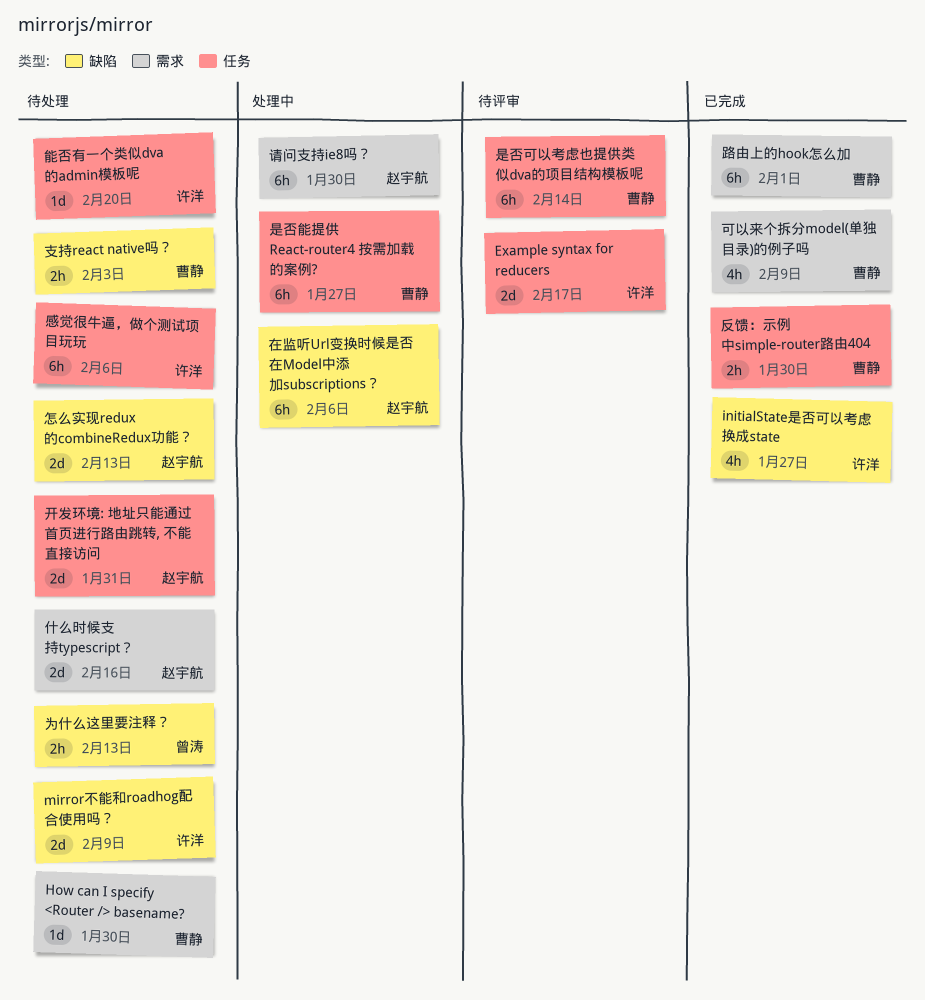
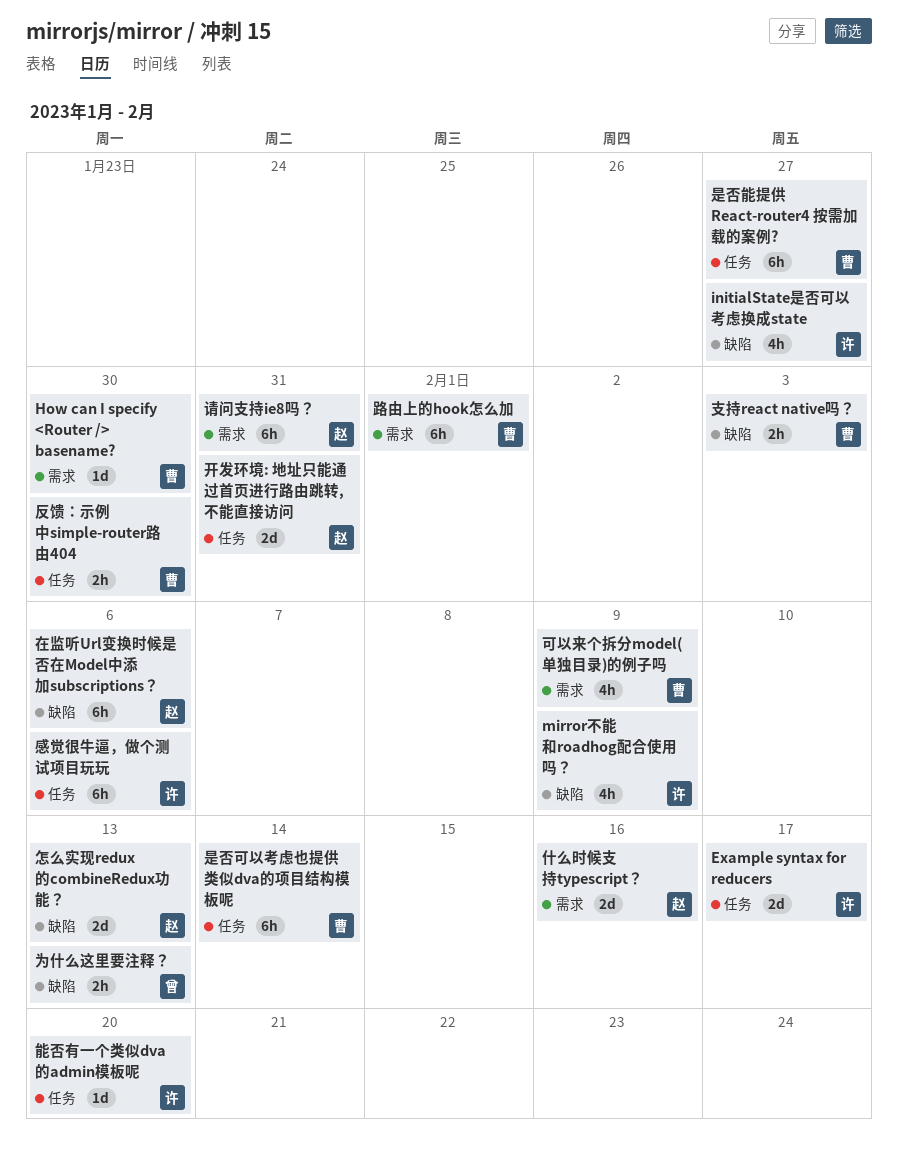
mirror不能和roadhog配合使用吗？, estimate: 2d -> 4h
请问支持ie8吗？, due: Jan 30 -> Jan 31

